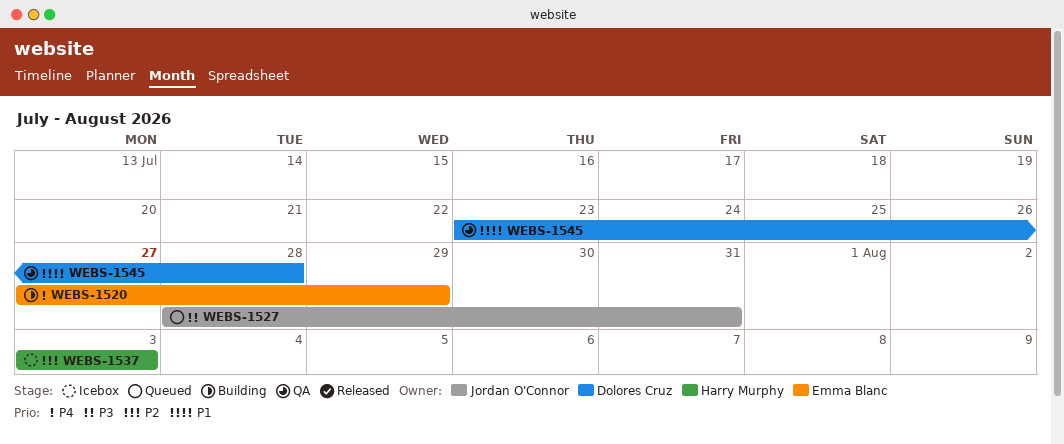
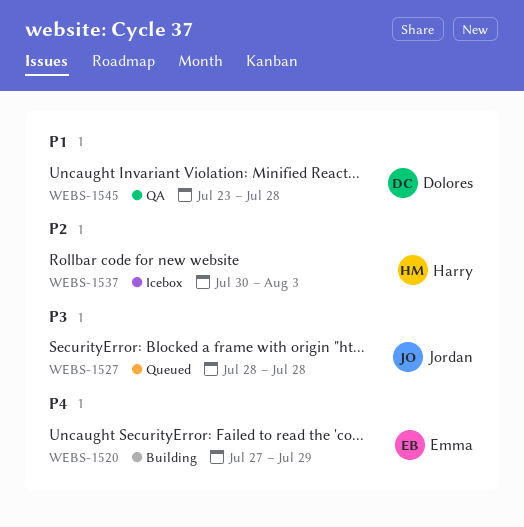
WEBS-1527, due: Jul 31 -> Jul 28
WEBS-1537, start: Aug 3 -> Jul 30

